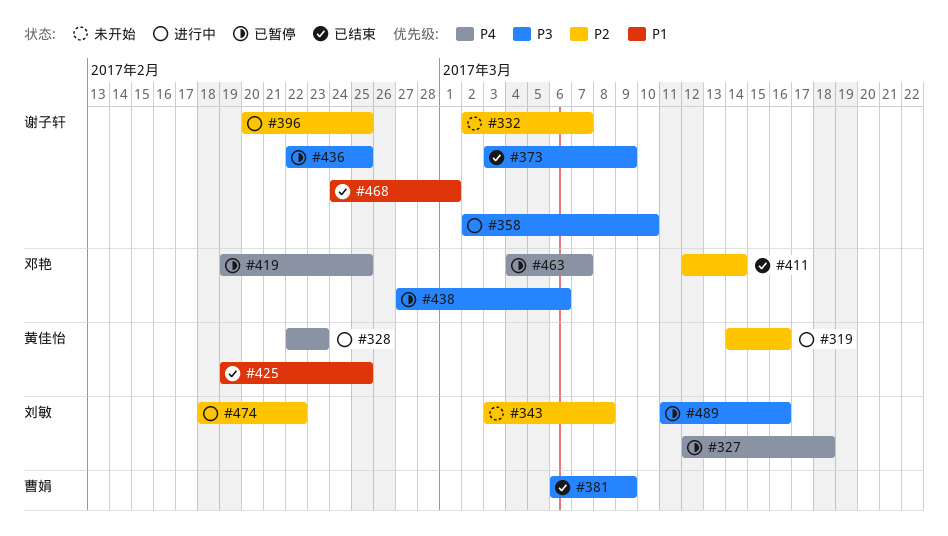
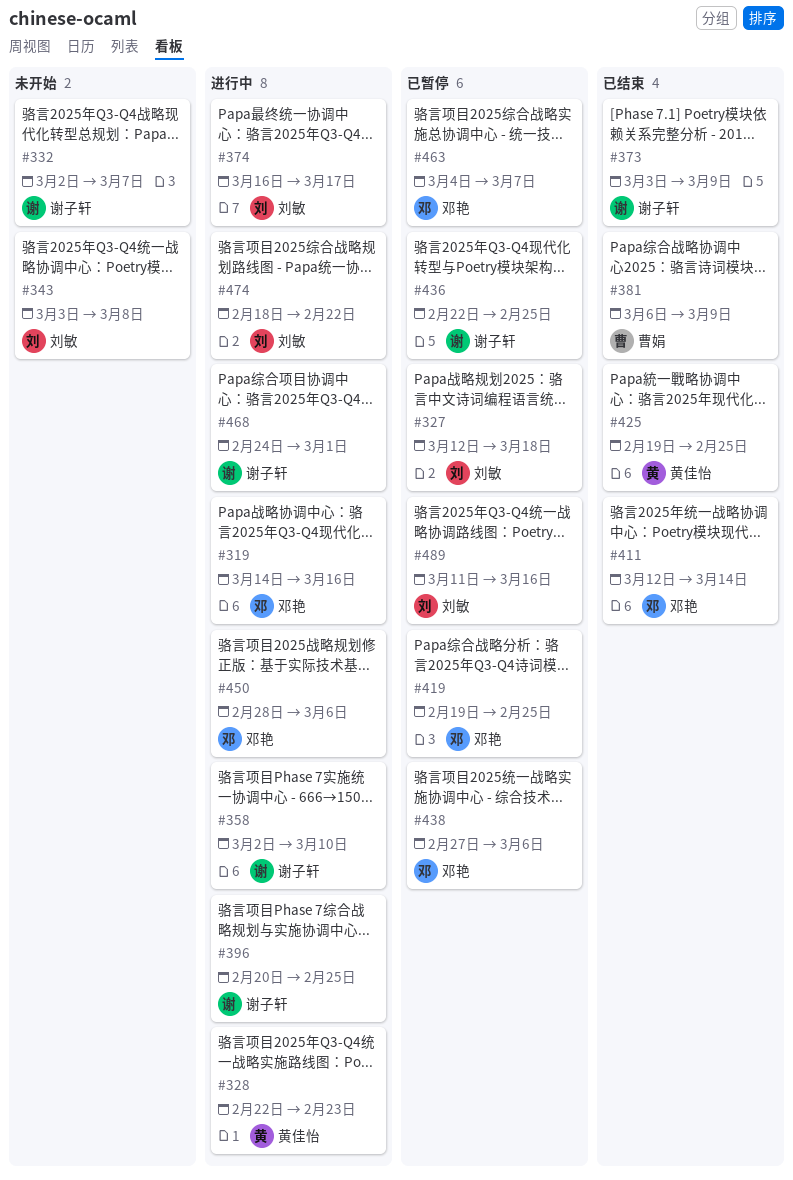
#319, owner: 黄佳怡 -> 邓艳
#374: none -> present
#450: none -> present
#468, status: 已结束 -> 进行中

